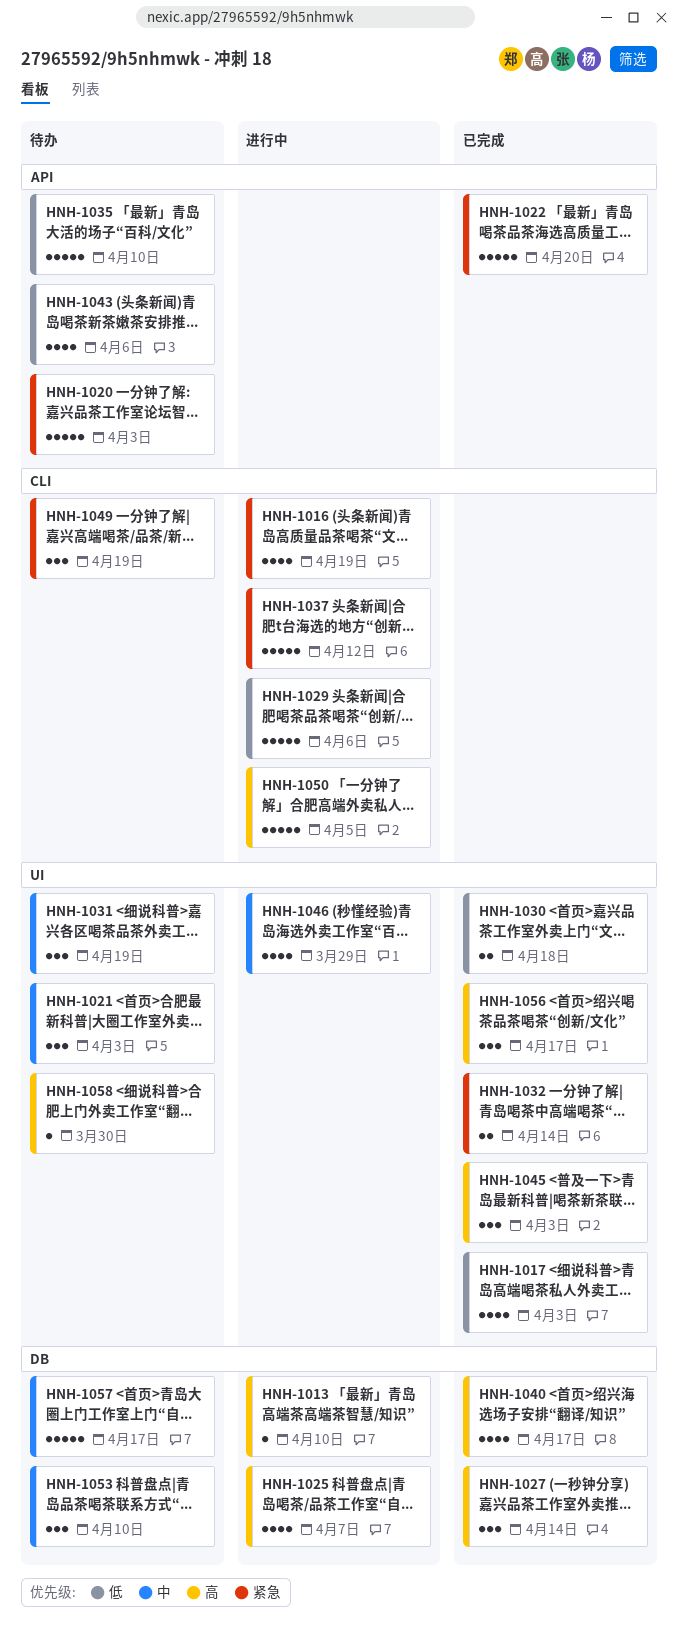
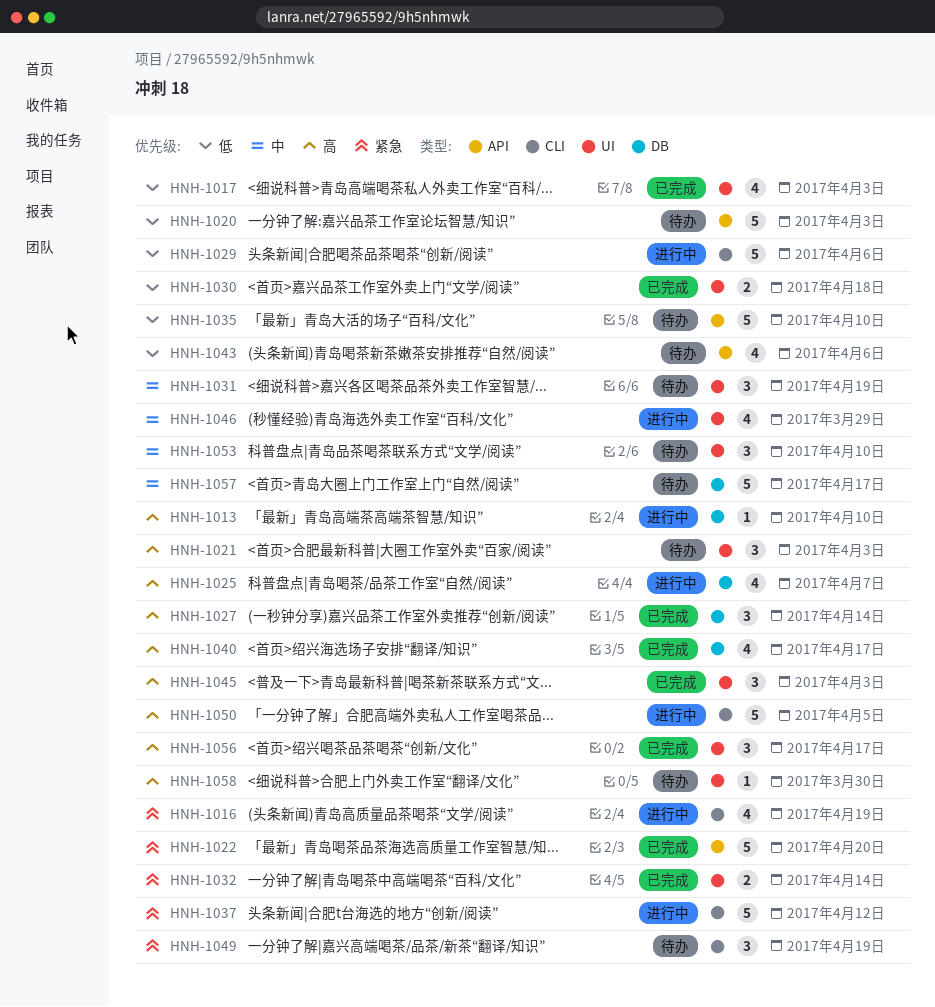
HNH-1020, priority: 紧急 -> 低
HNH-1021, priority: 中 -> 高
HNH-1053, label: DB -> UI

